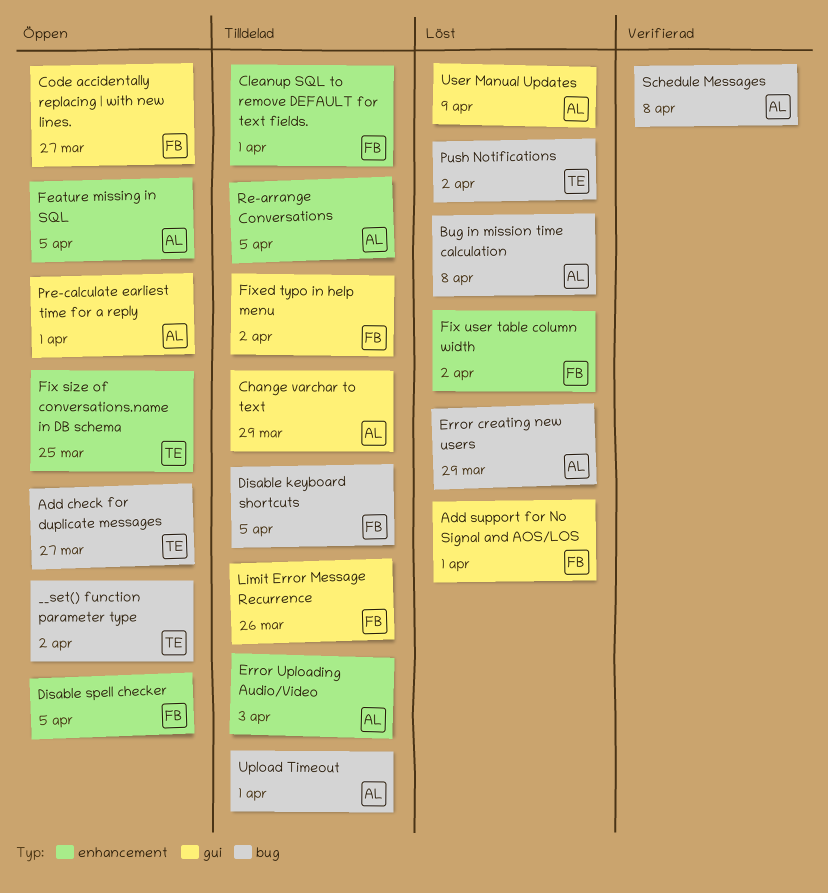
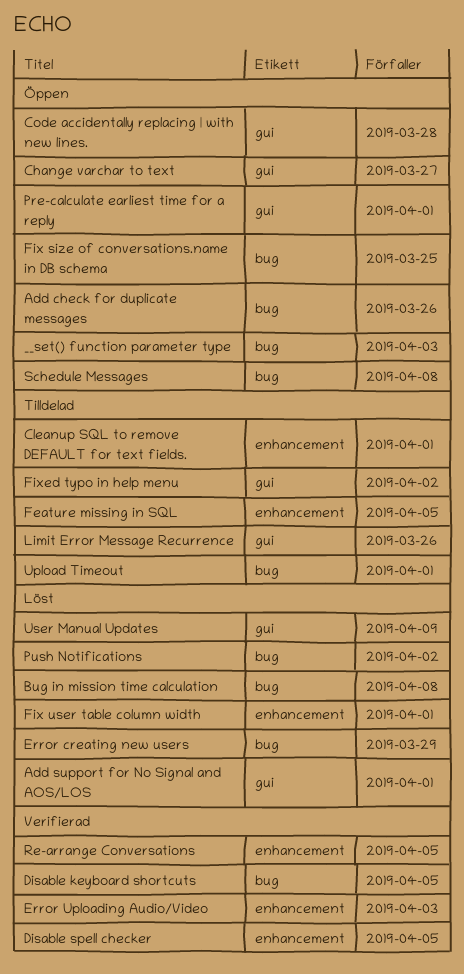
__set() function parameter type, due: Apr 2 -> Apr 3
Add check for duplicate messages, due: Mar 27 -> Mar 26
Change varchar to text, status: Tilldelad -> Öppen
Change varchar to text, due: Mar 29 -> Mar 27
Code accidentally replacing | with new lines., due: Mar 27 -> Mar 28
Disable keyboard shortcuts, status: Tilldelad -> Verifierad
Disable spell checker, status: Öppen -> Verifierad
Error Uploading Audio/Video, status: Tilldelad -> Verifierad
Feature missing in SQL, status: Öppen -> Tilldelad
Fix size of conversations.name in DB schema, label: enhancement -> bug
Fix user table column width, due: Apr 2 -> Apr 1
Re-arrange Conversations, status: Tilldelad -> Verifierad
Schedule Messages, status: Verifierad -> Öppen

